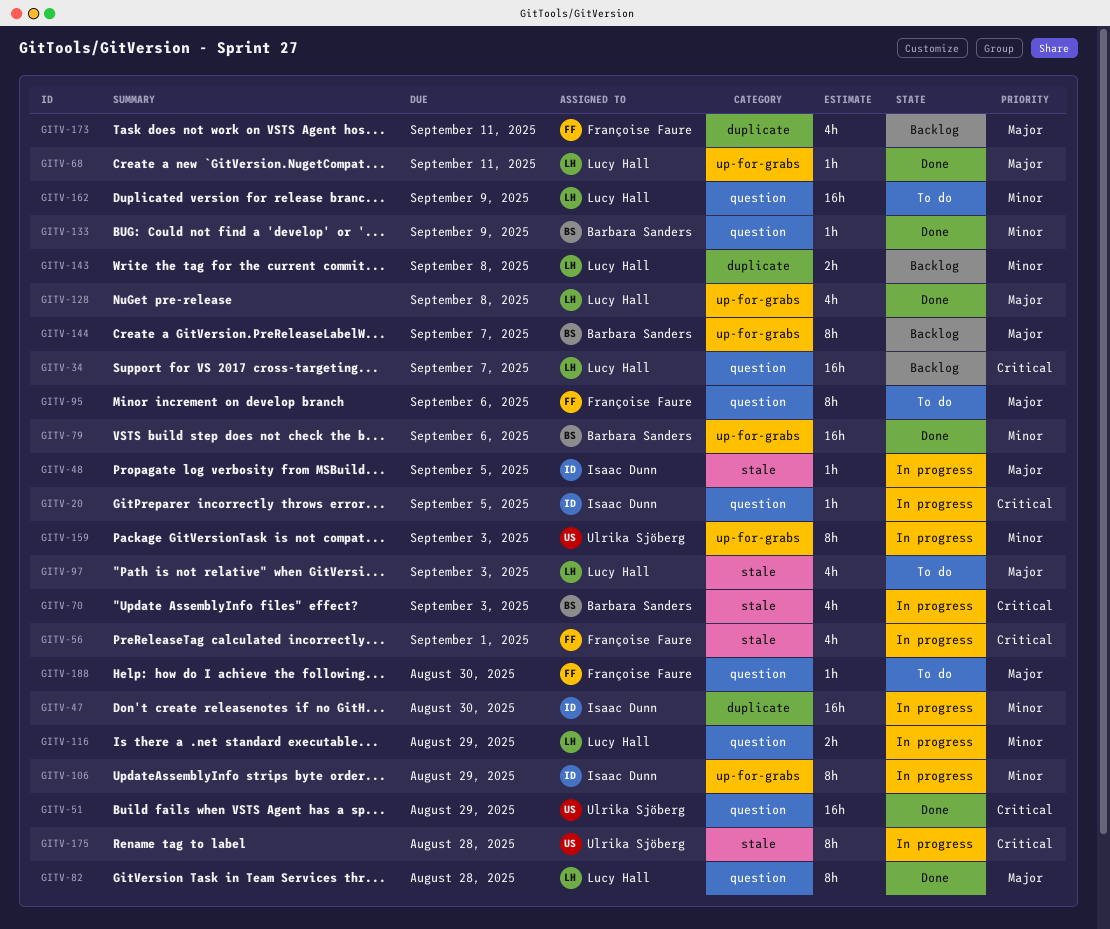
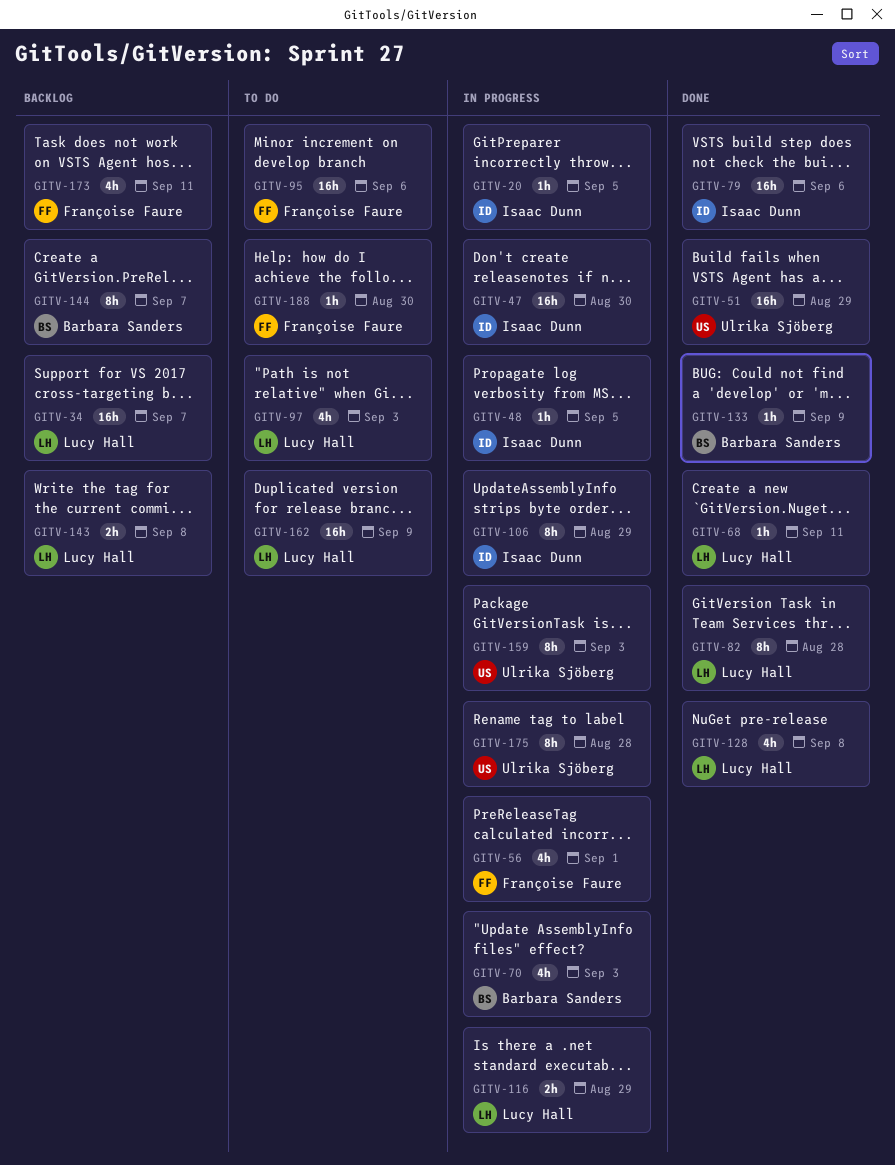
GITV-79, owner: Barbara Sanders -> Isaac Dunn
GITV-95, estimate: 8h -> 16h

